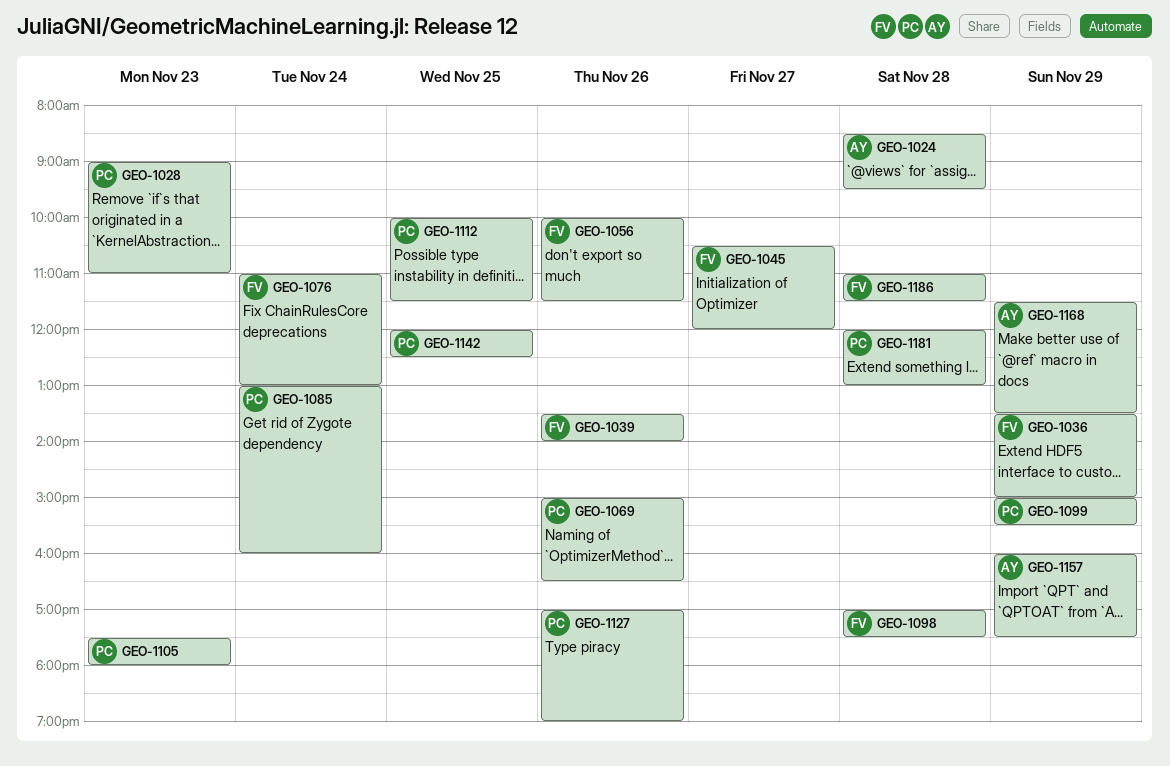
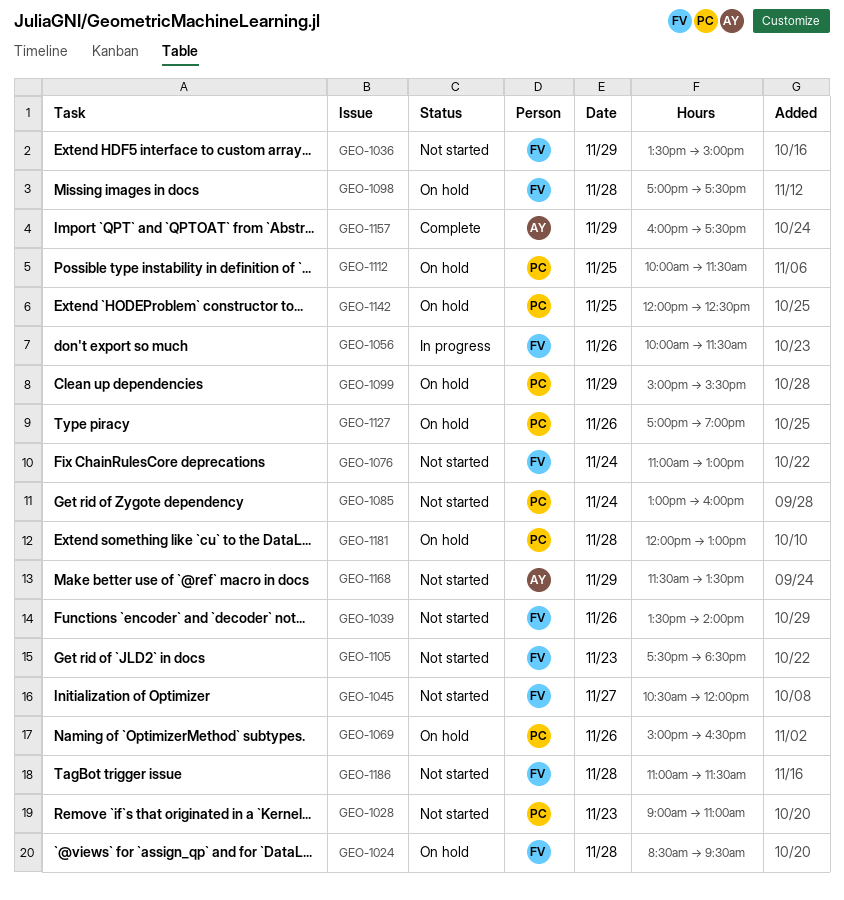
GEO-1024, owner: AY -> FV
GEO-1105, owner: PC -> FV
GEO-1105, ends: 18:00 -> 18:30

